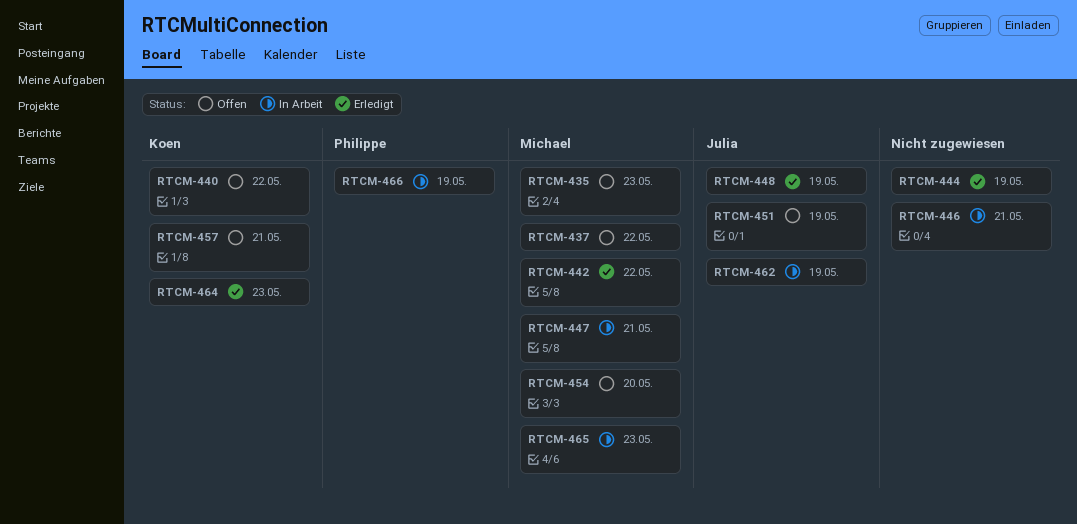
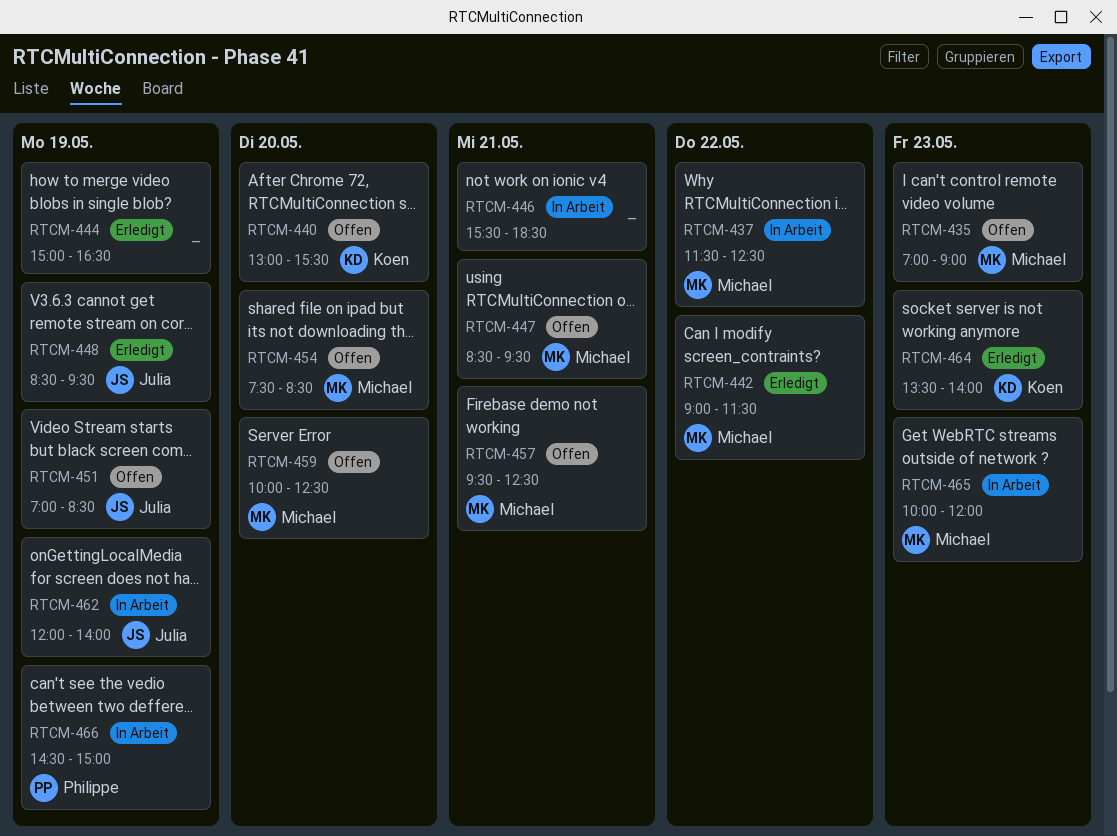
RTCM-437, status: Offen -> In Arbeit
RTCM-440, day: May 22 -> May 20
RTCM-447, status: In Arbeit -> Offen
RTCM-457, owner: Koen -> Michael
RTCM-459: none -> present

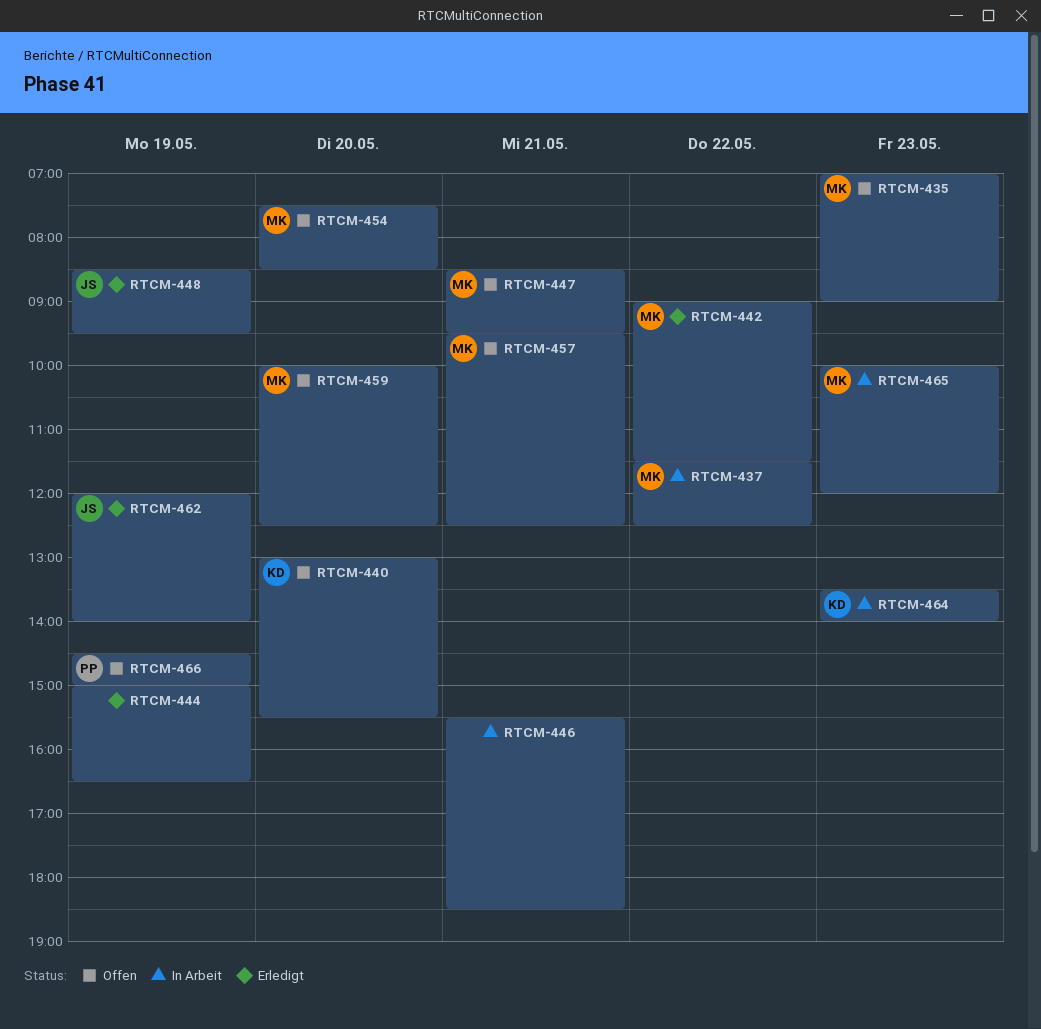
RTCM-451: present -> none
RTCM-462, status: In Arbeit -> Erledigt
RTCM-464, status: Erledigt -> In Arbeit
RTCM-466, status: In Arbeit -> Offen

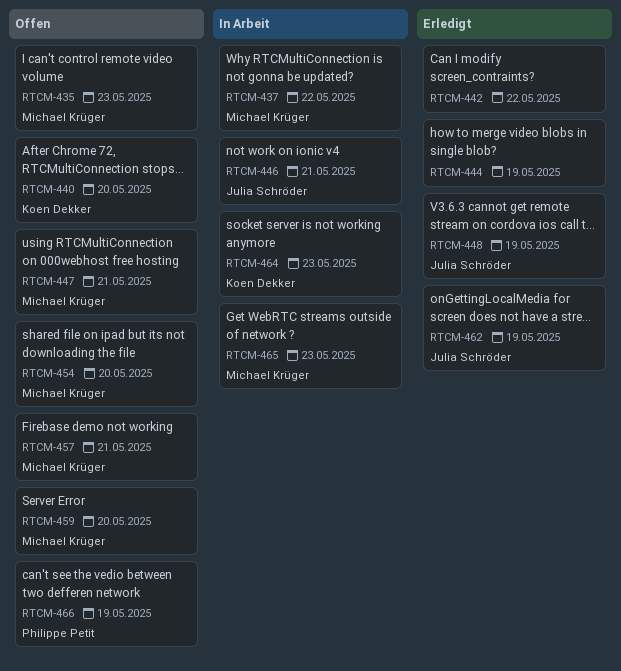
RTCM-442, owner: Michael Krüger -> none
RTCM-446, owner: none -> Julia Schröder

